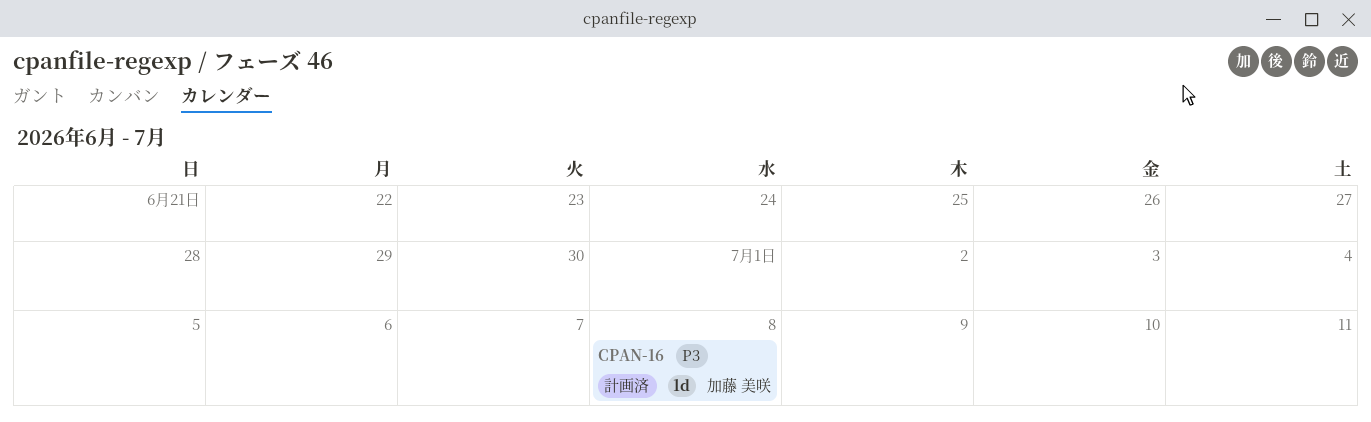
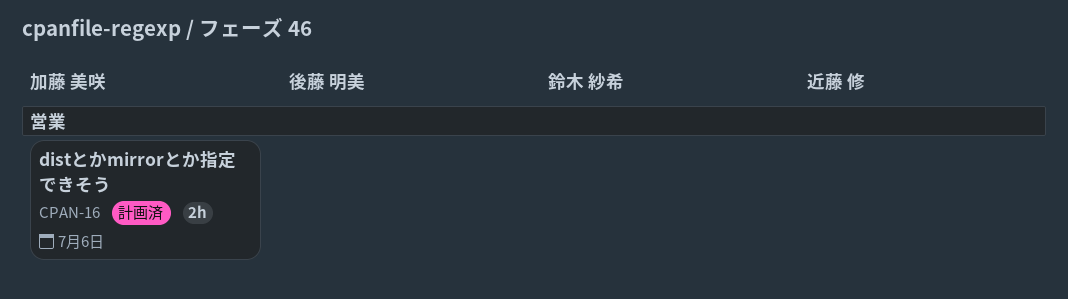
CPAN-16, estimate: 1d -> 2h
CPAN-16, due: Jul 8 -> Jul 6

